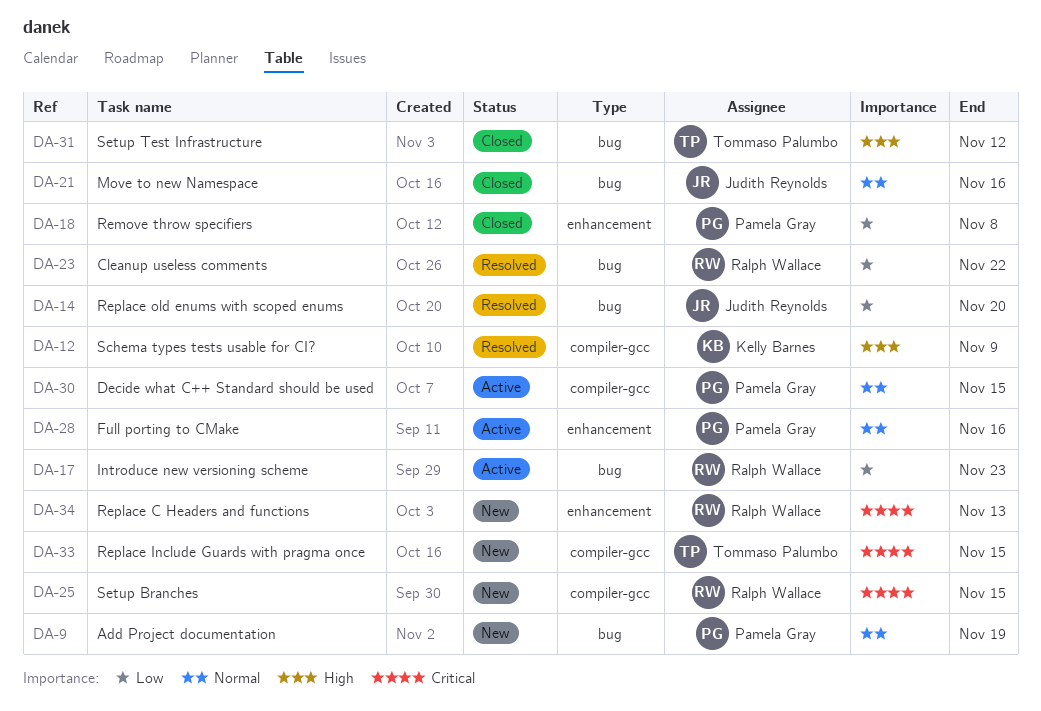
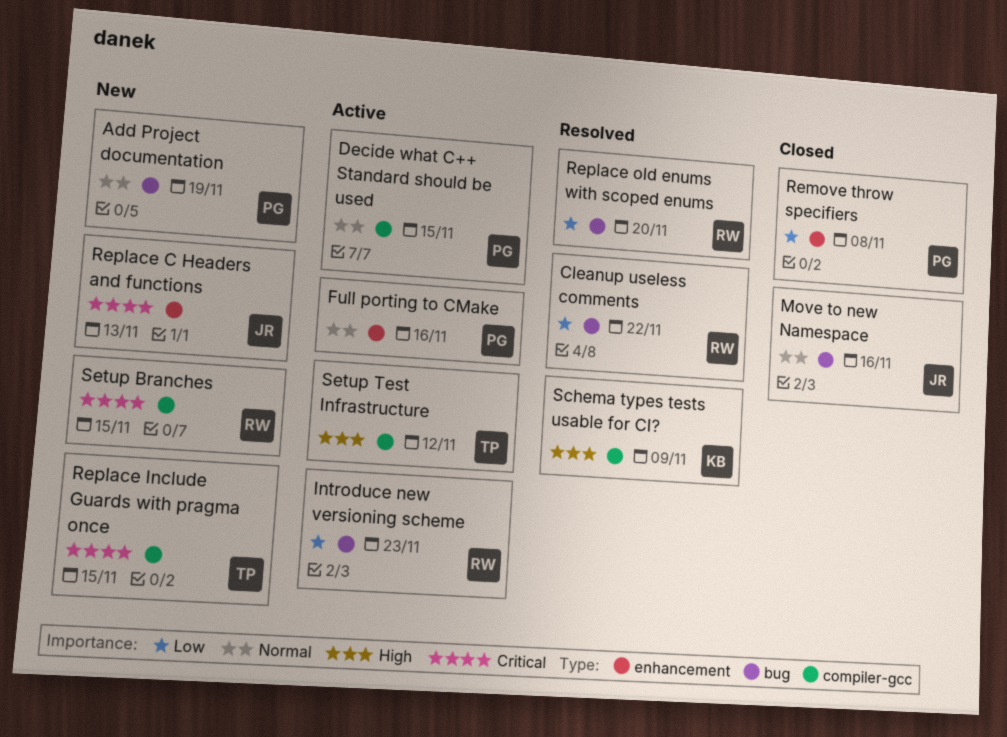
Replace C Headers and functions, owner: Ralph Wallace -> Judith Reynolds
Replace old enums with scoped enums, owner: Judith Reynolds -> Ralph Wallace
Setup Test Infrastructure, status: Closed -> Active
Setup Test Infrastructure, label: bug -> compiler-gcc

